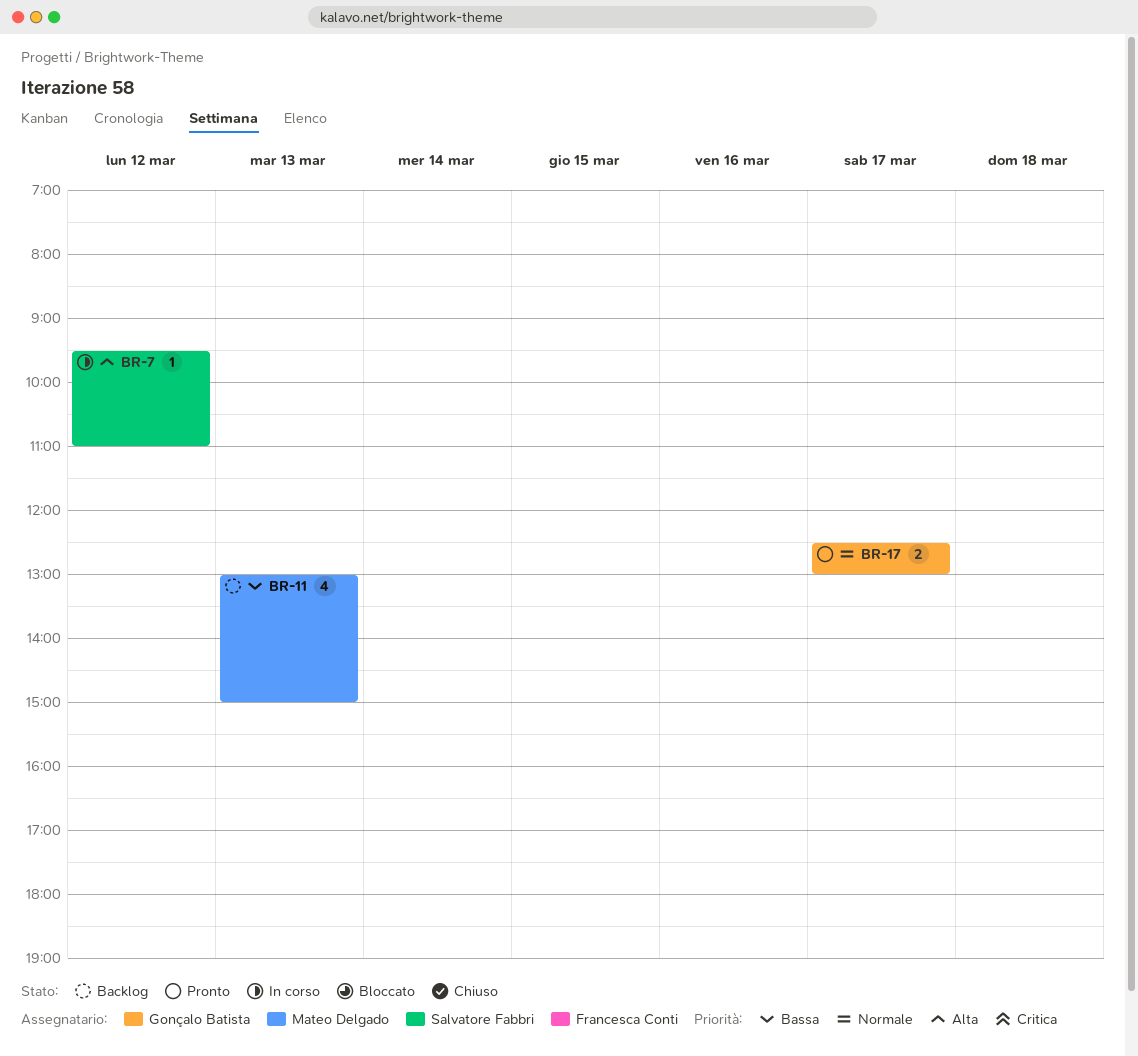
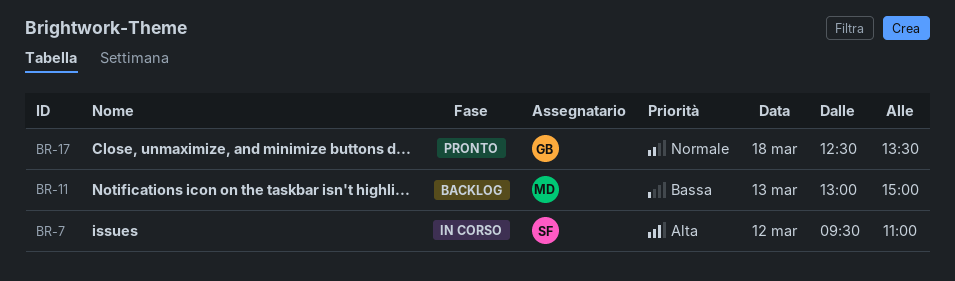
BR-17, day: Mar 17 -> Mar 18
BR-17, ends: 13:00 -> 13:30

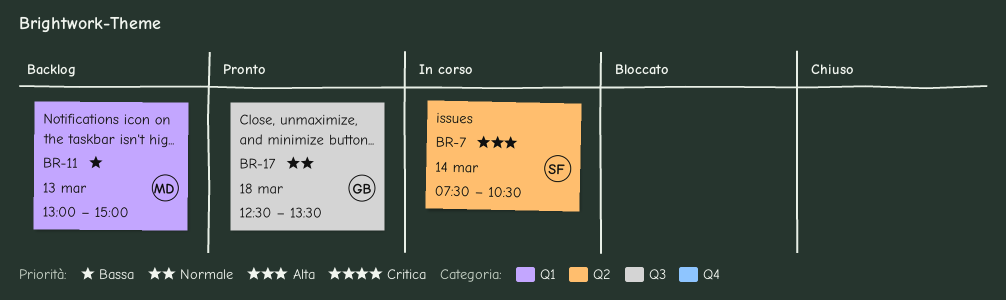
BR-7, day: Mar 12 -> Mar 14
BR-7, begins: 09:30 -> 07:30
BR-7, ends: 11:00 -> 10:30

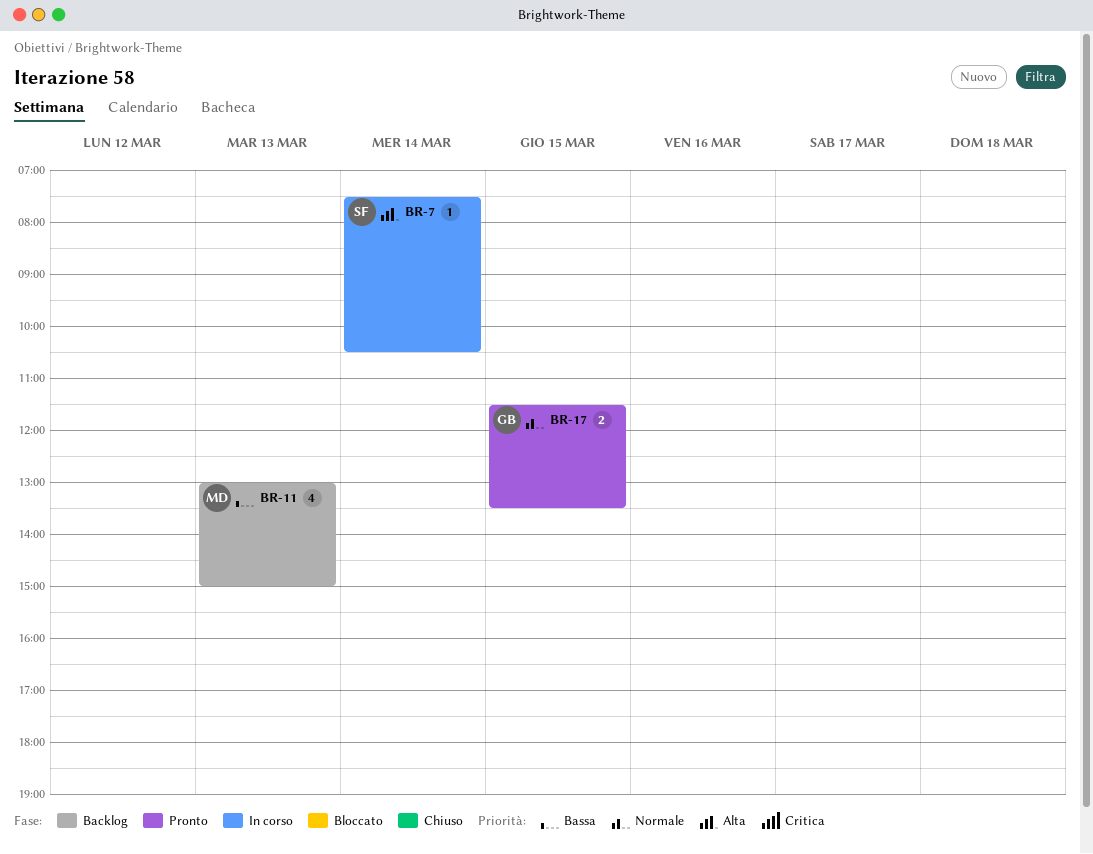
BR-17, day: Mar 18 -> Mar 15
BR-17, begins: 12:30 -> 11:30

